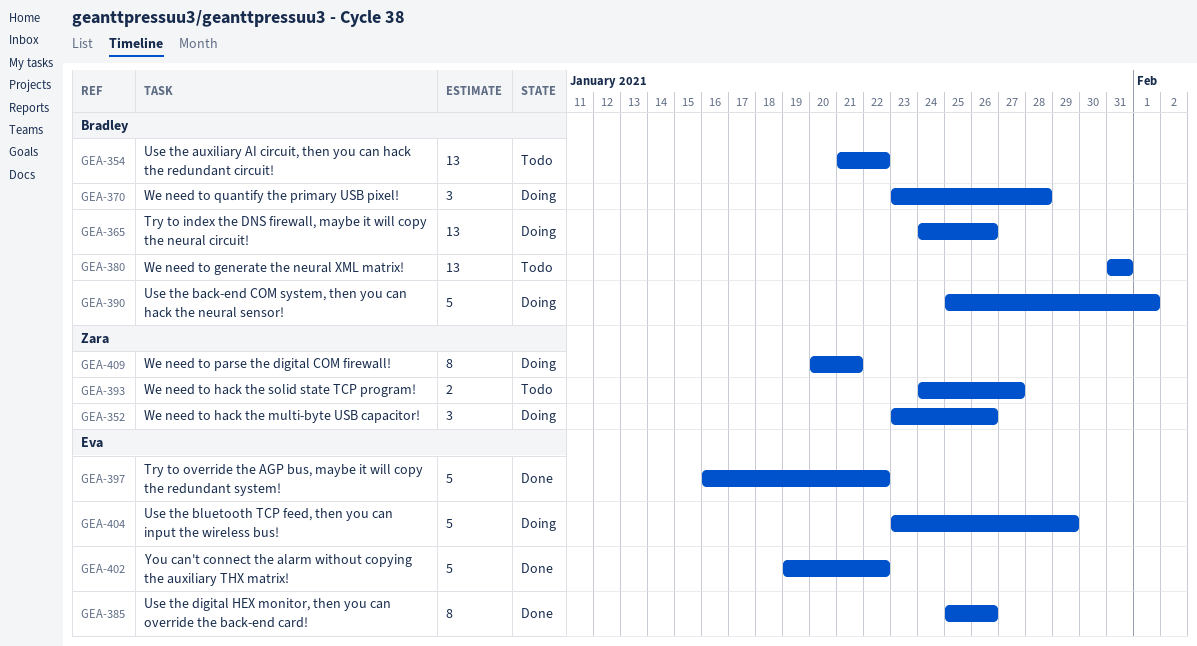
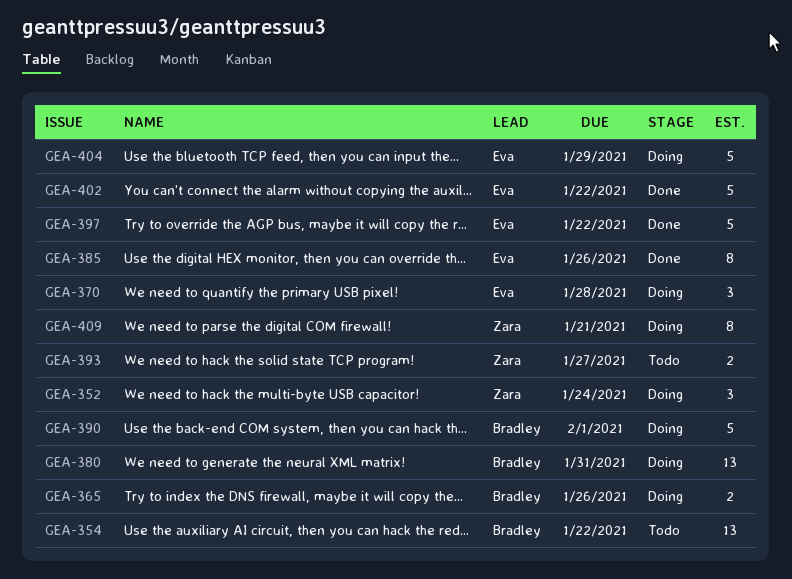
GEA-352, due: Jan 26 -> Jan 24
GEA-365, estimate: 13 -> 2
GEA-370, owner: Bradley -> Eva
GEA-380, status: Todo -> Doing

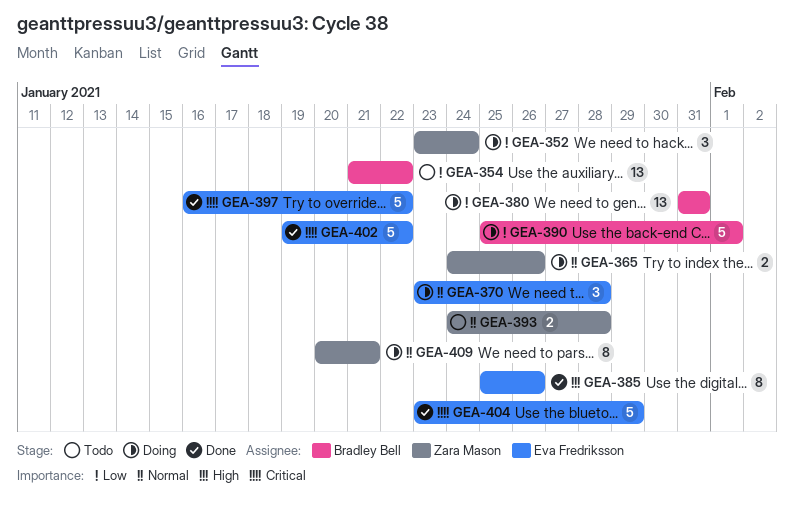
GEA-365, owner: Bradley Bell -> Zara Mason
GEA-393, due: Jan 27 -> Jan 28
GEA-404, status: Doing -> Done

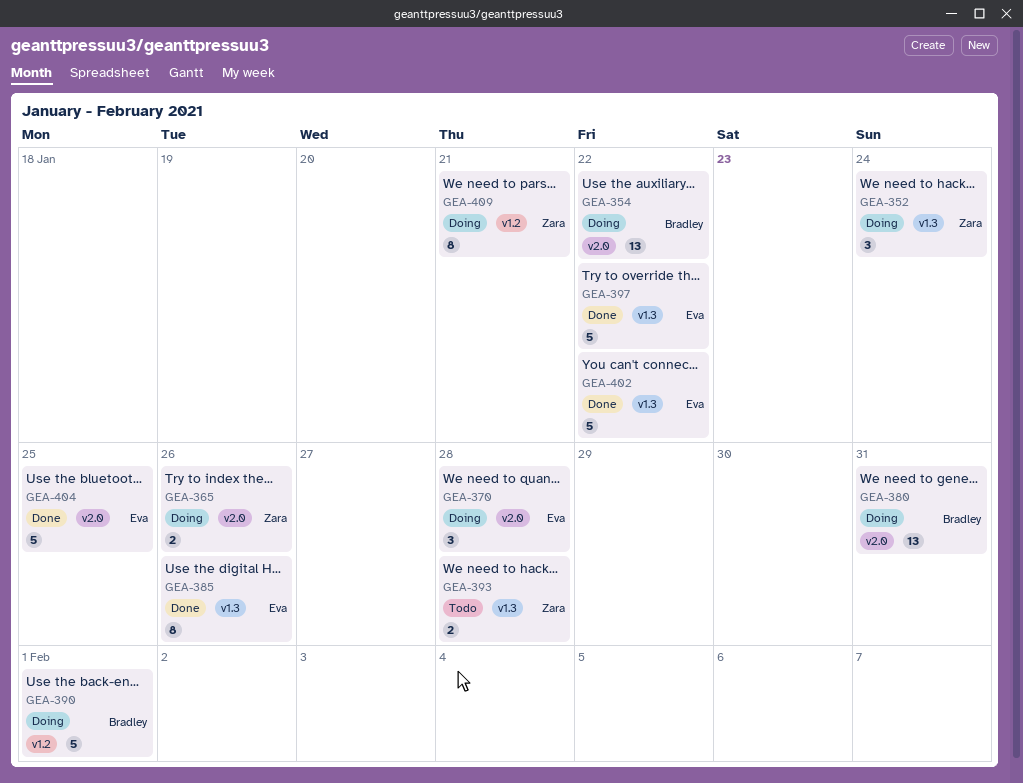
GEA-354, status: Todo -> Doing
GEA-404, due: Jan 29 -> Jan 25

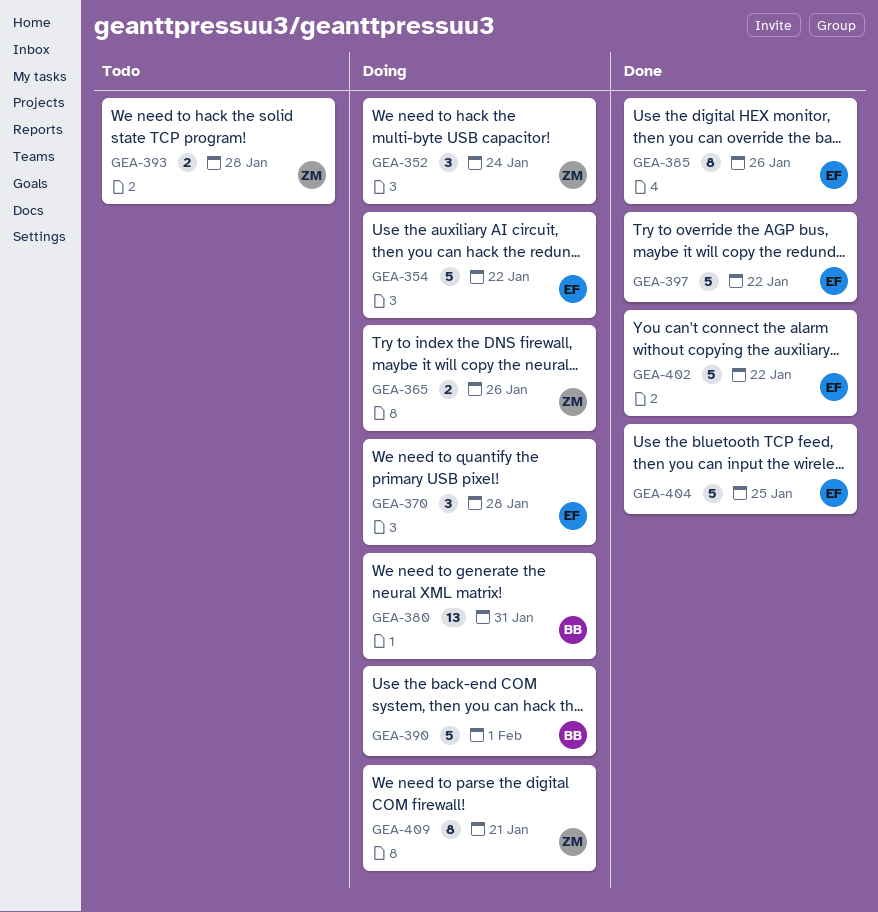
GEA-354, owner: Bradley -> Eva
GEA-354, estimate: 13 -> 5

